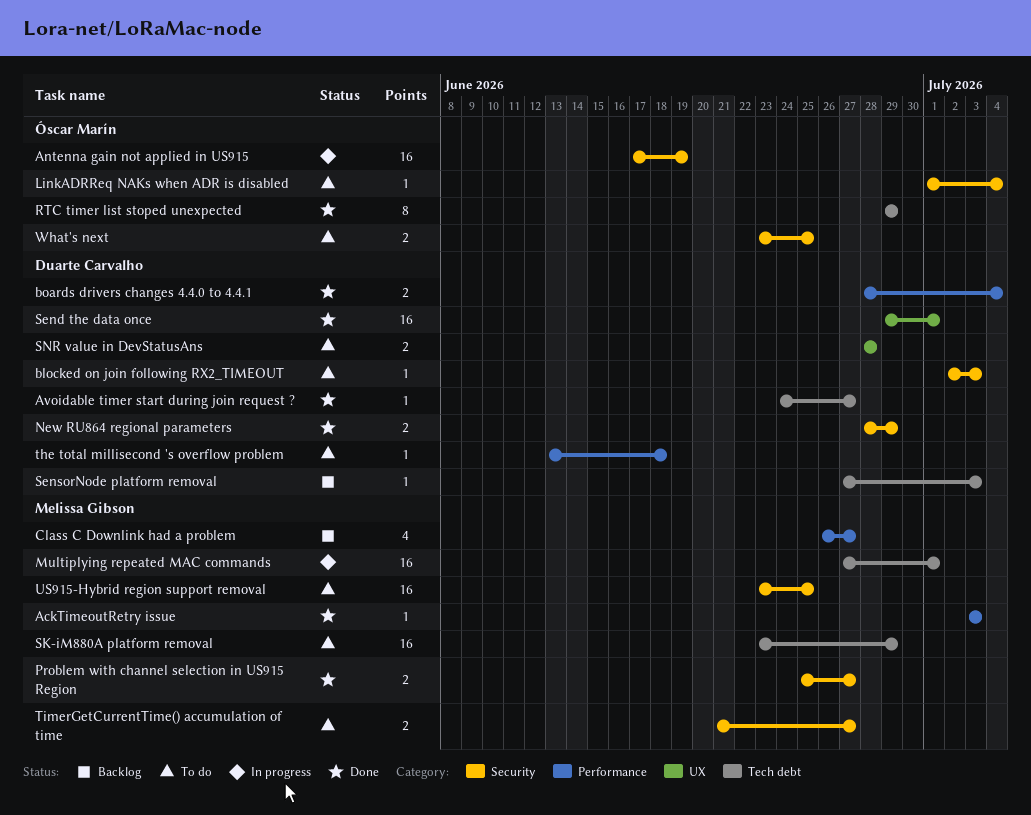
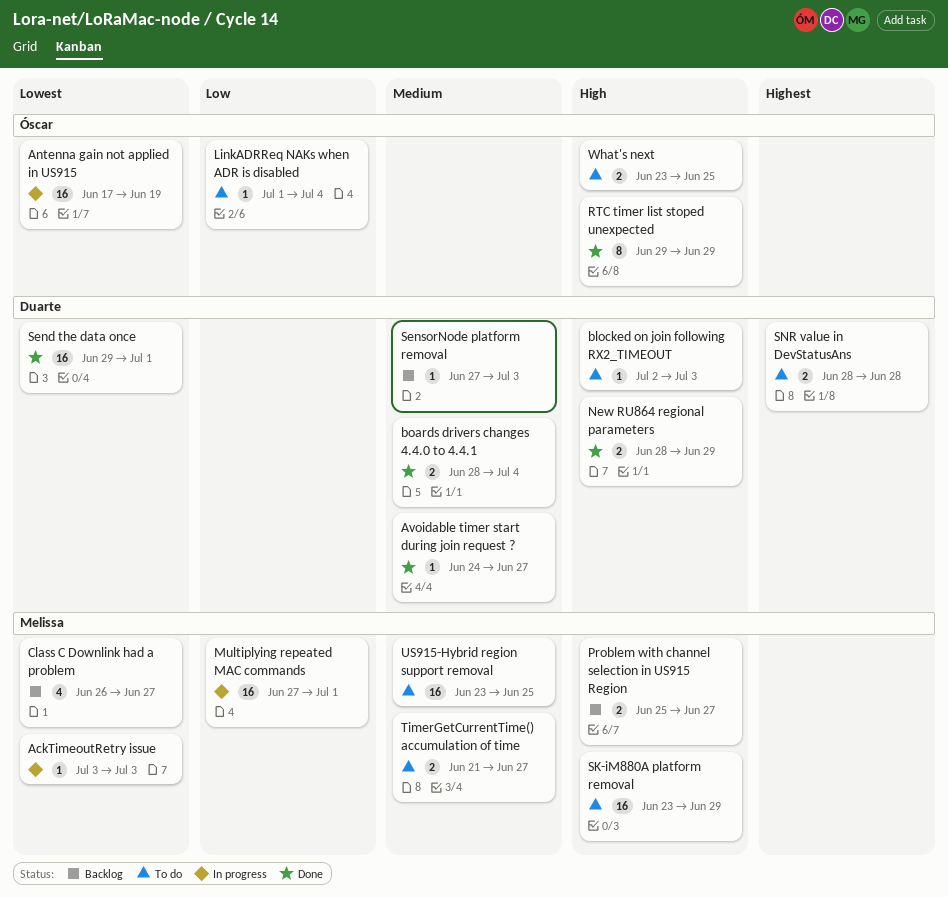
AckTimeoutRetry issue, status: Done -> In progress
Problem with channel selection in US915 Region, status: Done -> Backlog
the total millisecond 's overflow problem: present -> none

